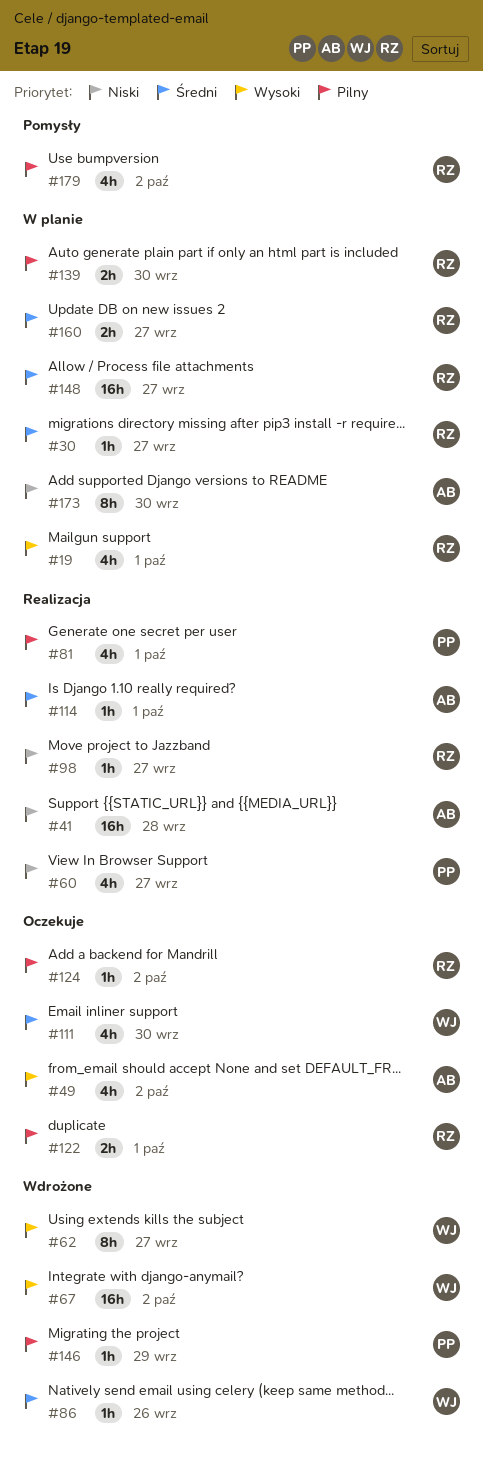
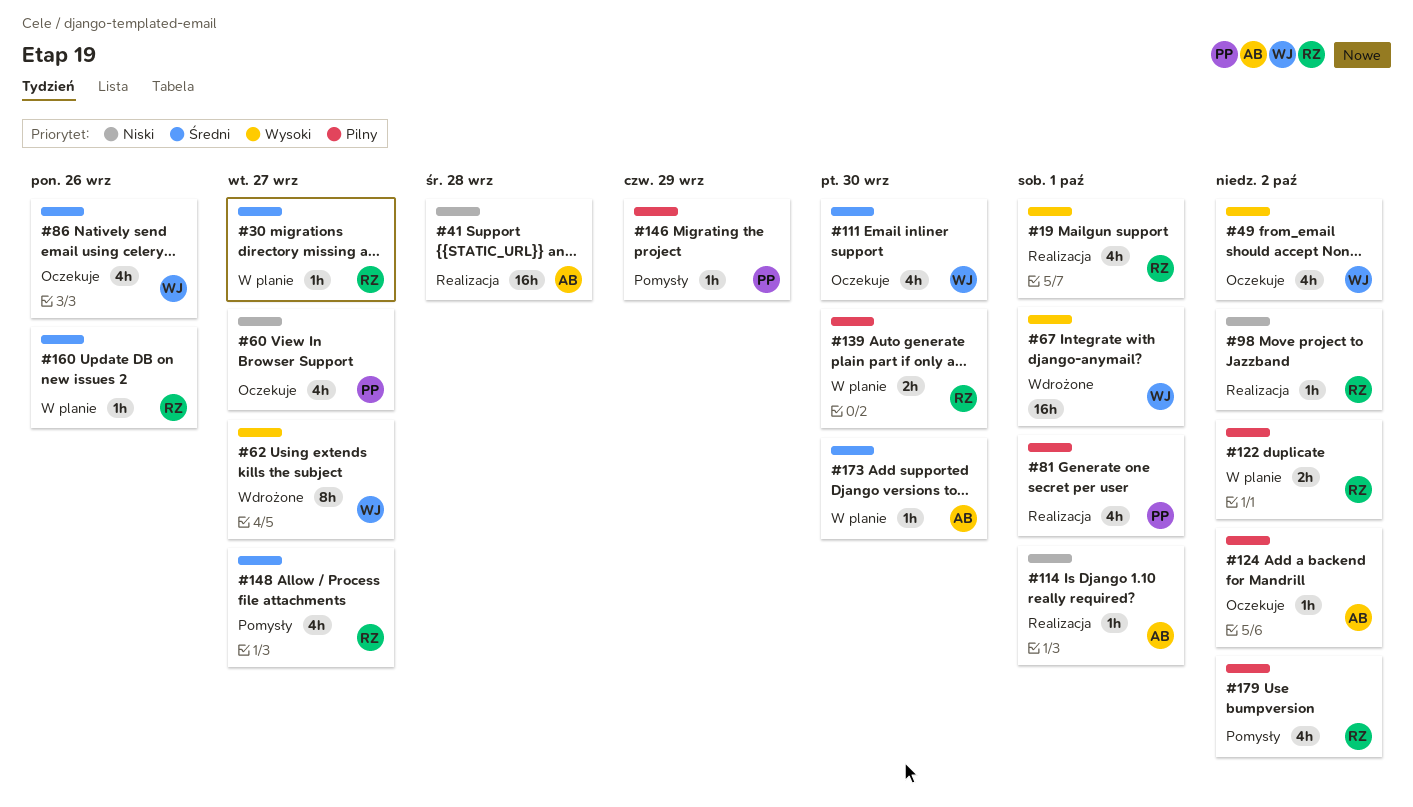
#19, status: W planie -> Realizacja
#49, owner: AB -> WJ
#60, status: Realizacja -> Oczekuje
#67, due: Oct 2 -> Oct 1
#86, status: Wdrożone -> Oczekuje
#86, estimate: 1h -> 4h
#98, due: Sep 27 -> Oct 2
#114, priority: Średni -> Niski
#122, status: Oczekuje -> W planie
#122, due: Oct 1 -> Oct 2
#124, owner: RZ -> AB
#146, status: Wdrożone -> Pomysły
#148, status: W planie -> Pomysły
#148, estimate: 16h -> 4h
#160, estimate: 2h -> 1h
#160, due: Sep 27 -> Sep 26
#173, priority: Niski -> Średni
#173, estimate: 8h -> 1h

